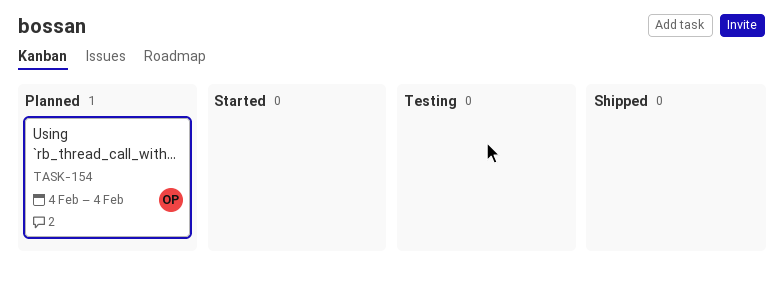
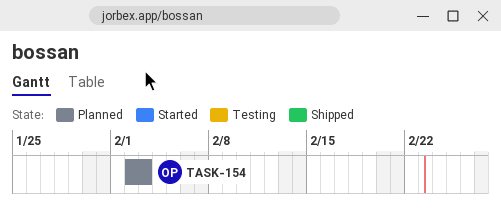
TASK-154, start: Feb 4 -> Feb 2
TASK-154, due: Feb 4 -> Feb 3

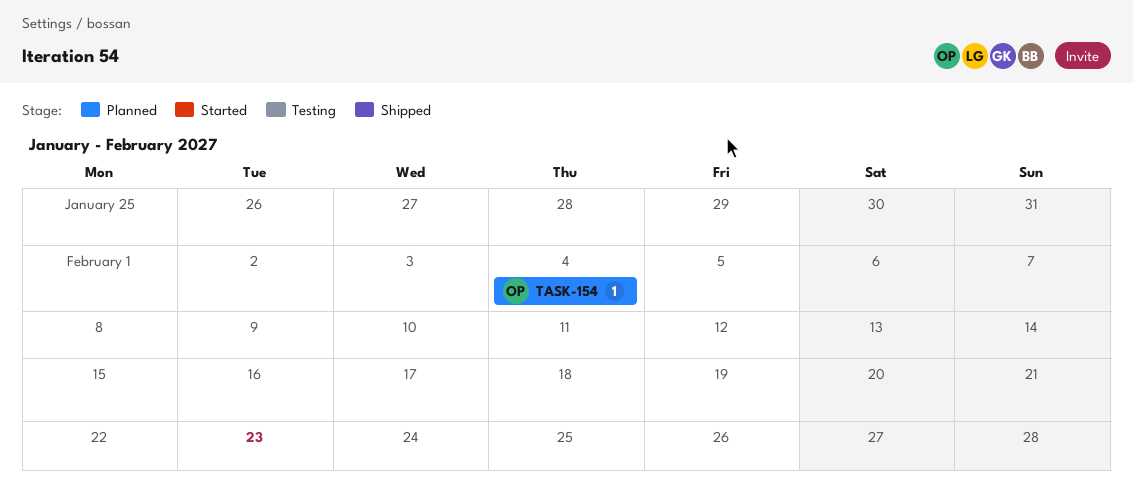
TASK-154, start: Feb 2 -> Feb 4
TASK-154, due: Feb 3 -> Feb 4

